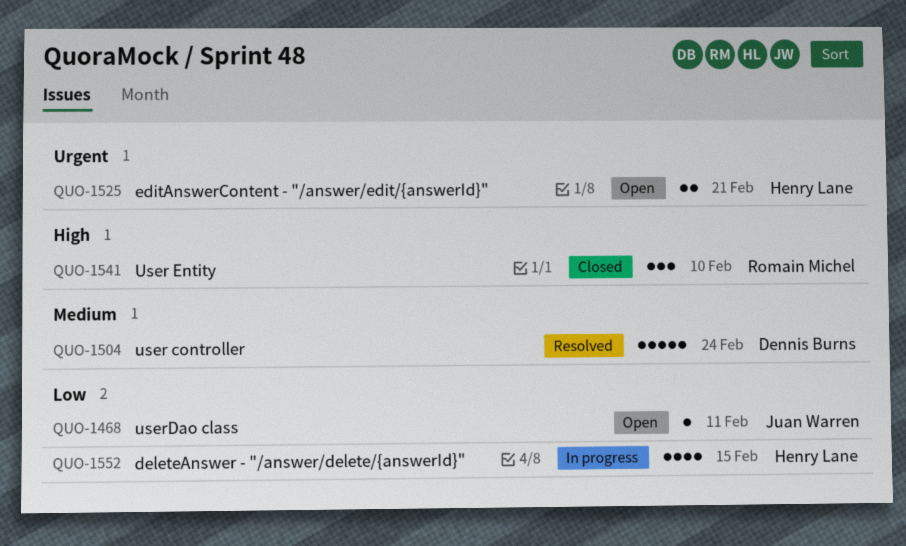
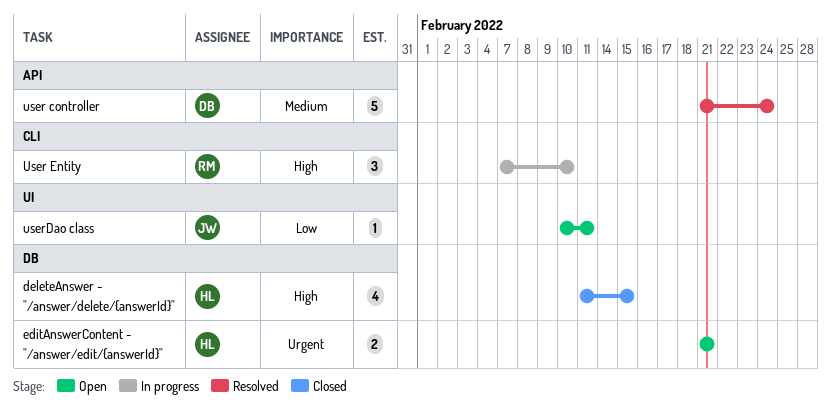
deleteAnswer - "/answer/delete/{answerId}", status: In progress -> Closed
deleteAnswer - "/answer/delete/{answerId}", priority: Low -> High
User Entity, status: Closed -> In progress

